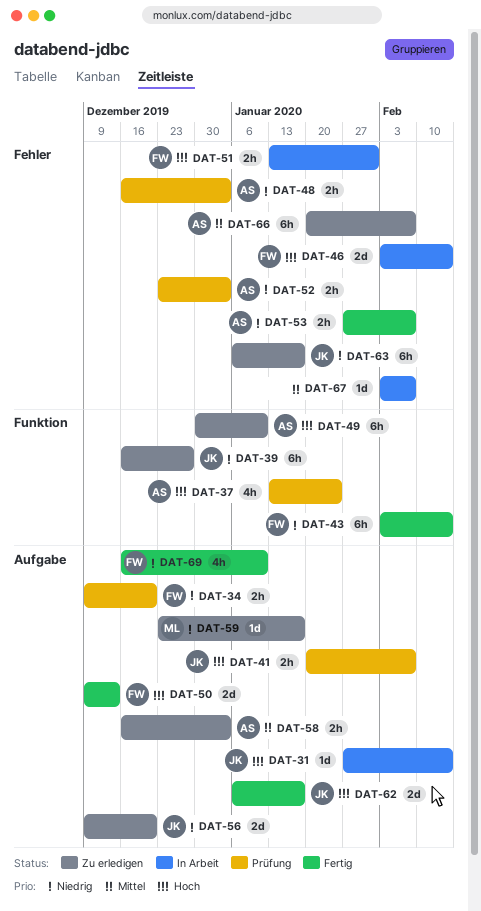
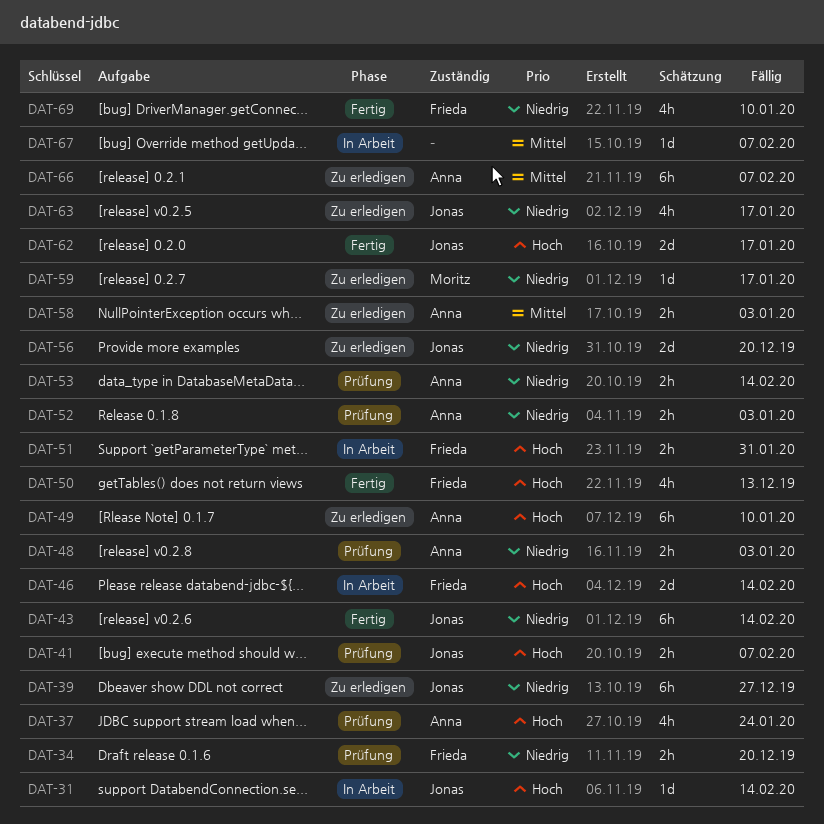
DAT-43, owner: Frieda -> Jonas
DAT-50, estimate: 2d -> 4h
DAT-53, status: Fertig -> Prüfung
DAT-53, due: Feb 7 -> Feb 14
DAT-63, estimate: 6h -> 4h

